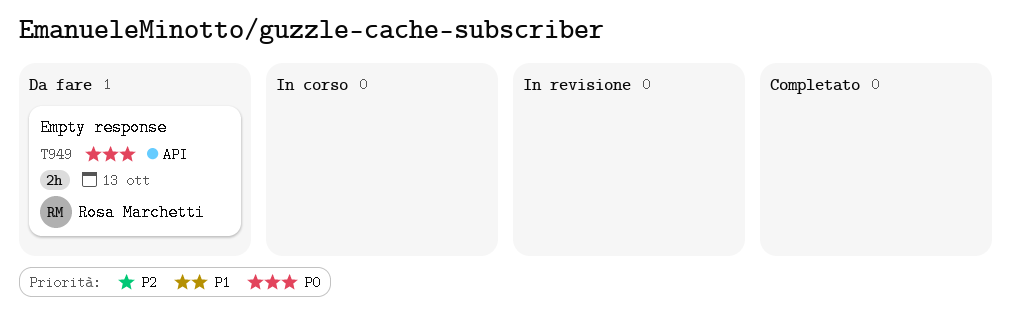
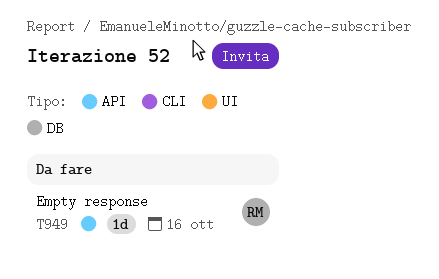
T949, estimate: 2h -> 1d
T949, due: Oct 13 -> Oct 16

